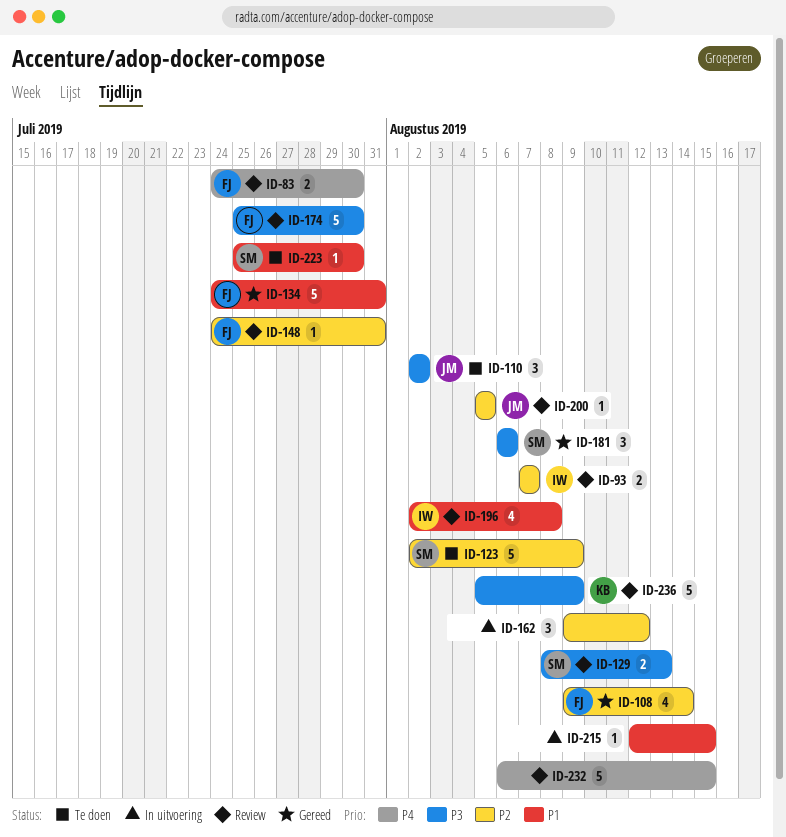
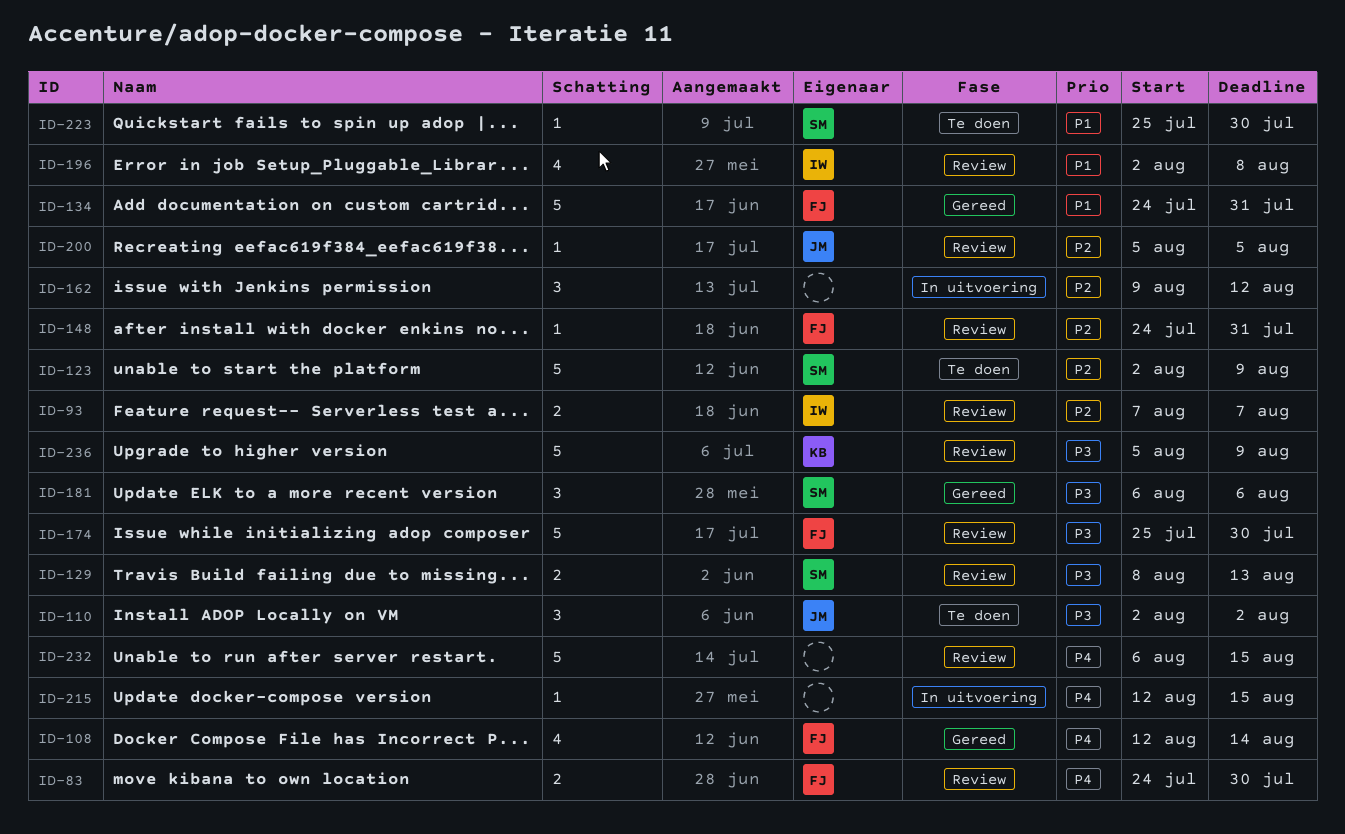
ID-108, priority: P2 -> P4
ID-108, start: Aug 9 -> Aug 12
ID-215, priority: P1 -> P4

